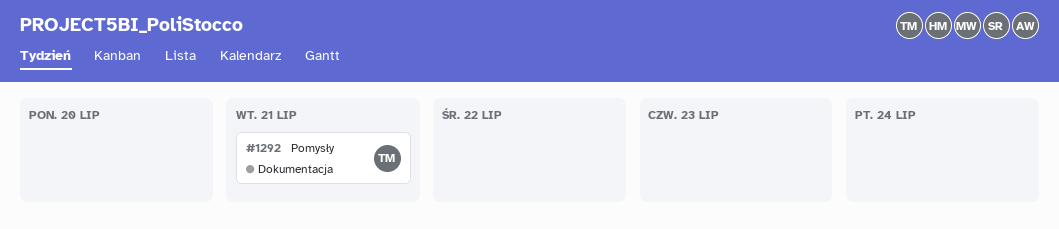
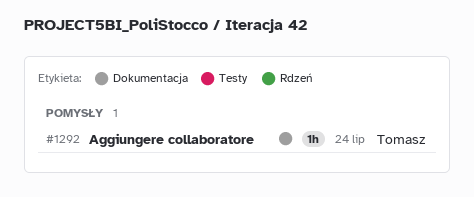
#1292, due: Jul 21 -> Jul 24

